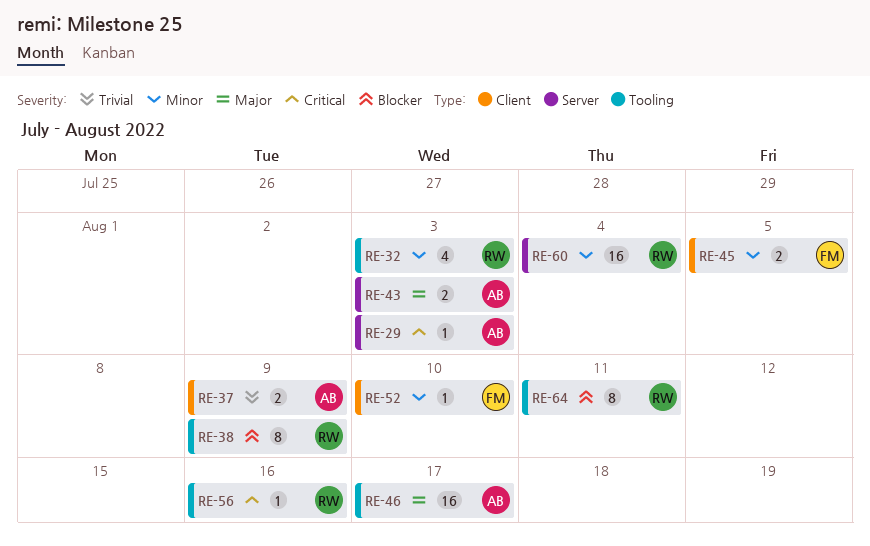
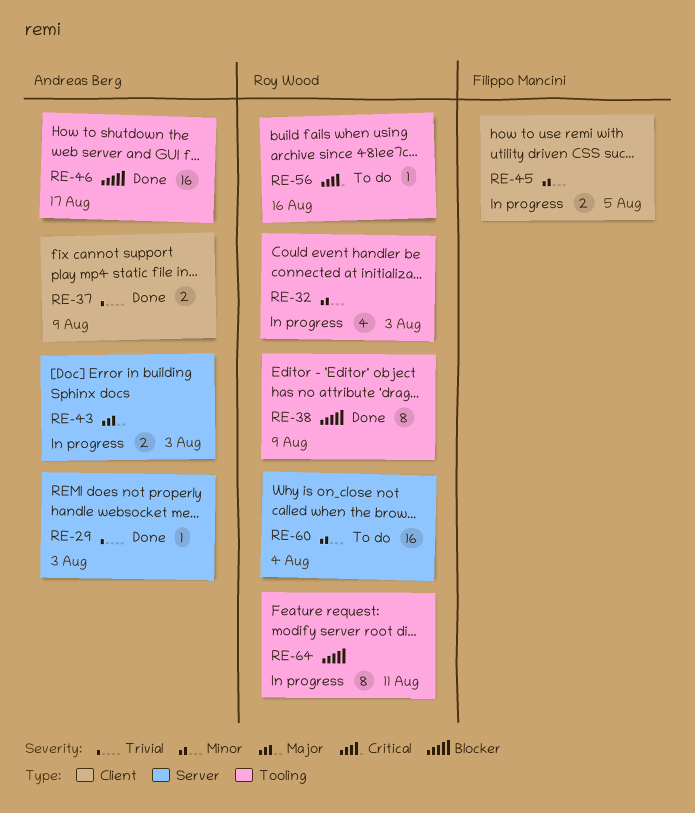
RE-29, priority: Critical -> Trivial
RE-46, priority: Major -> Blocker
RE-52: present -> none

